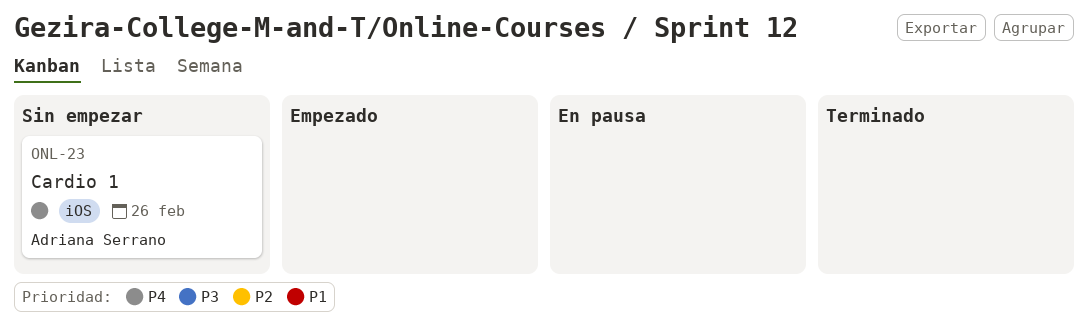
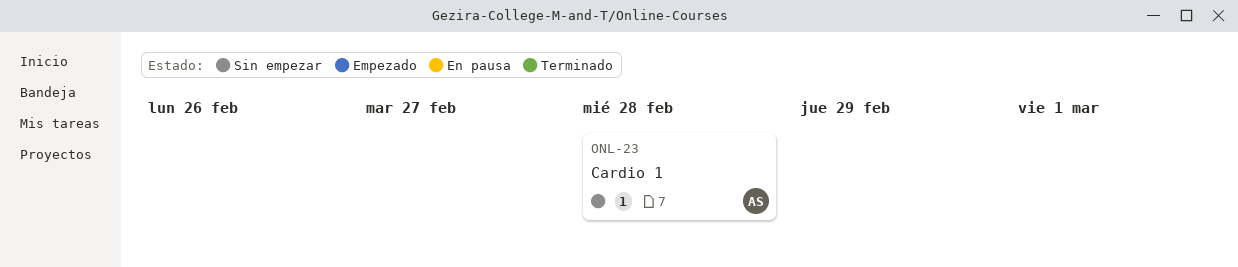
ONL-23, due: Feb 26 -> Feb 28

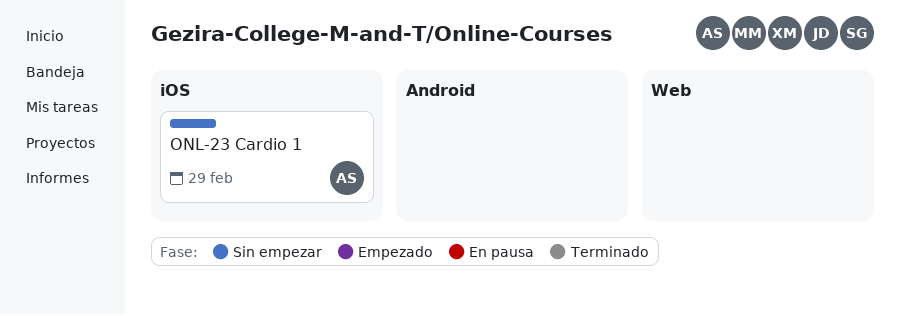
ONL-23, due: Feb 28 -> Feb 29

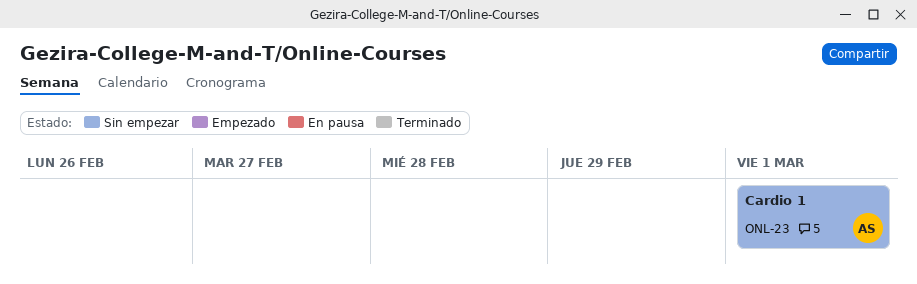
ONL-23, due: Feb 29 -> Mar 1

